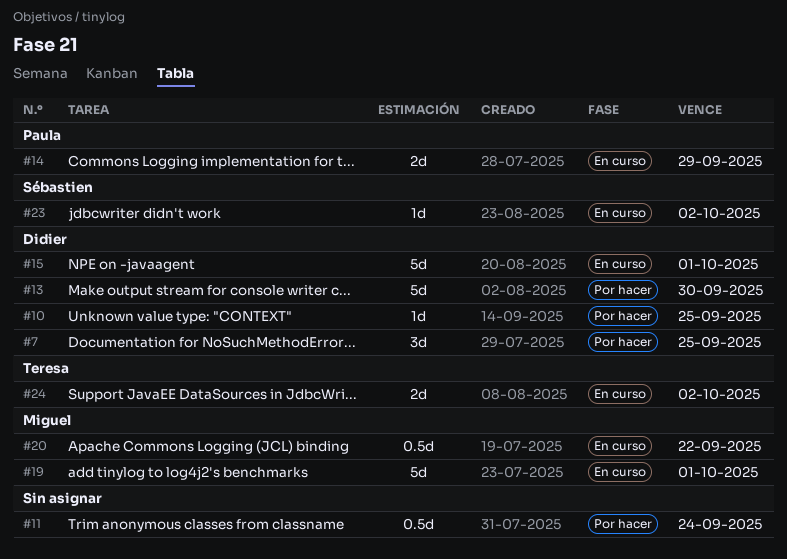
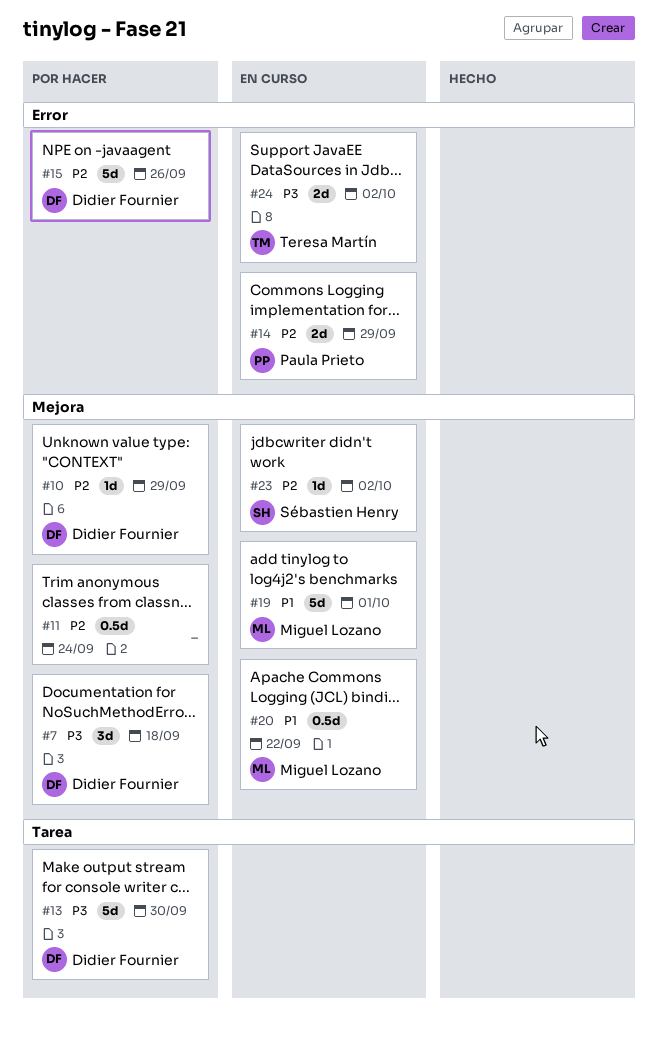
#7, due: Sep 25 -> Sep 18
#10, due: Sep 25 -> Sep 29
#15, status: En curso -> Por hacer
#15, due: Oct 1 -> Sep 26

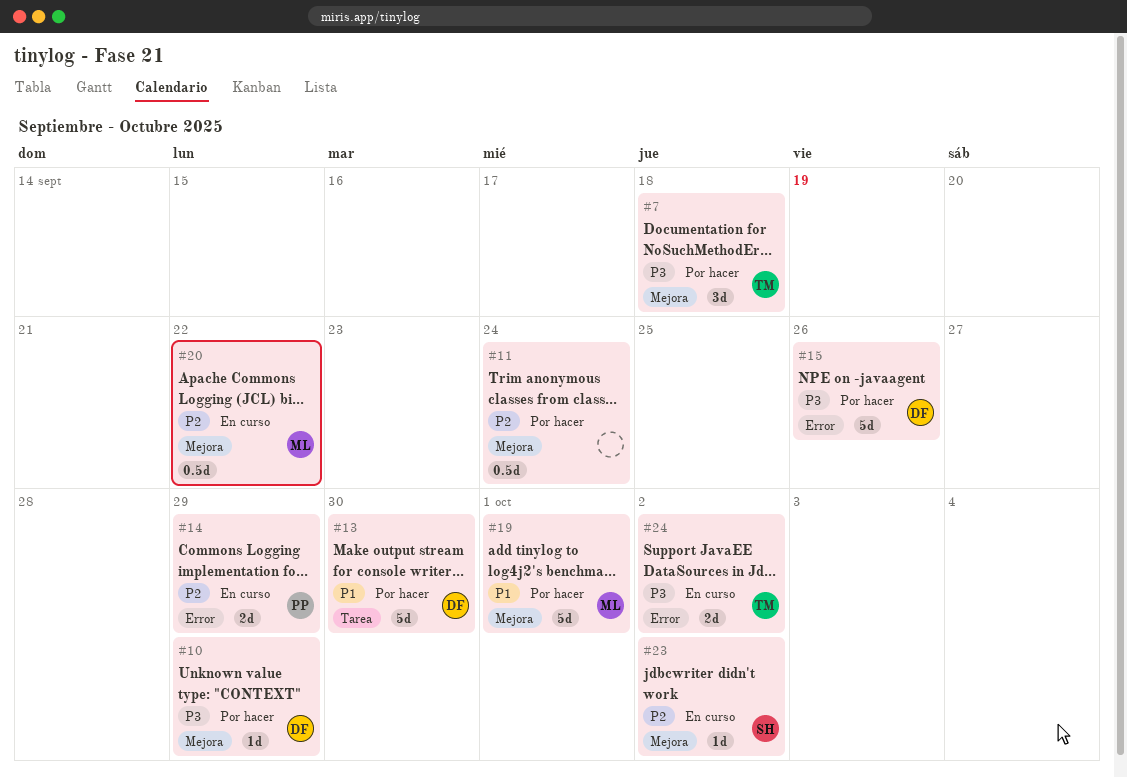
#7, owner: Didier Fournier -> Teresa Martín
#10, priority: P2 -> P3
#13, priority: P3 -> P1
#15, priority: P2 -> P3
#19, status: En curso -> Por hacer
#20, priority: P1 -> P2

